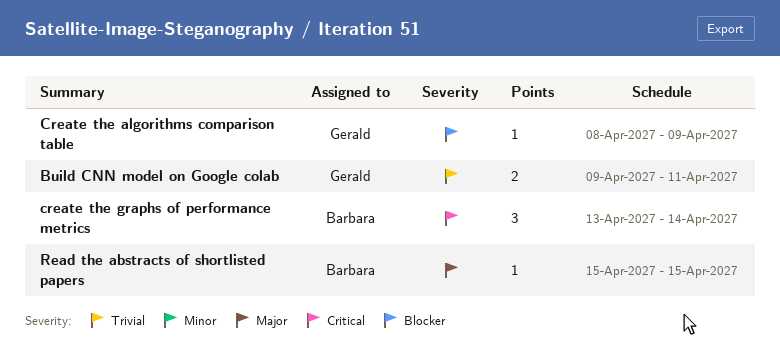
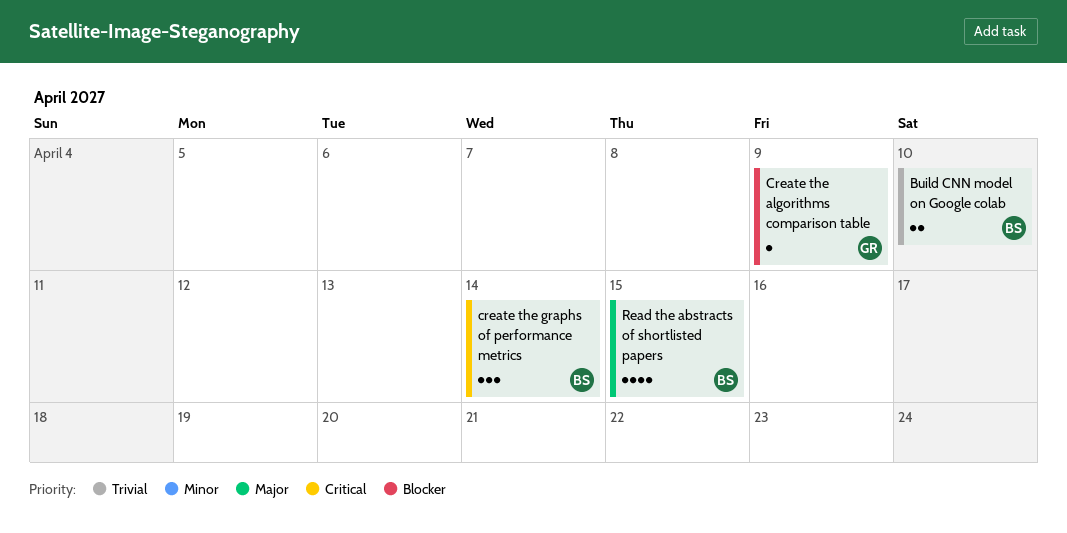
Build CNN model on Google colab, owner: Gerald -> Barbara
Build CNN model on Google colab, due: Apr 11 -> Apr 10
Read the abstracts of shortlisted papers, estimate: 1 -> 4

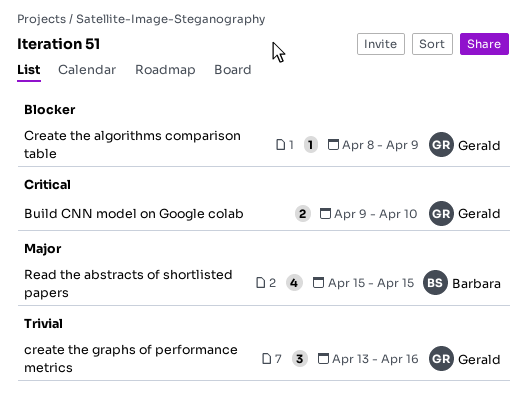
Build CNN model on Google colab, owner: Barbara -> Gerald
Build CNN model on Google colab, priority: Trivial -> Critical
create the graphs of performance metrics, owner: Barbara -> Gerald
create the graphs of performance metrics, priority: Critical -> Trivial
create the graphs of performance metrics, due: Apr 14 -> Apr 16

